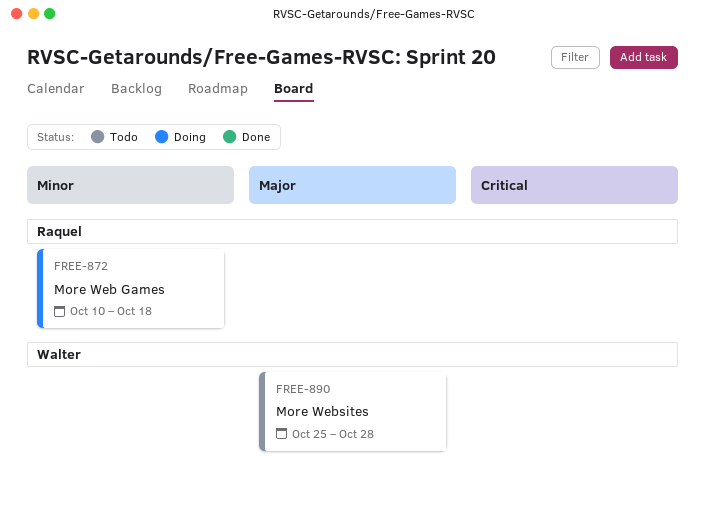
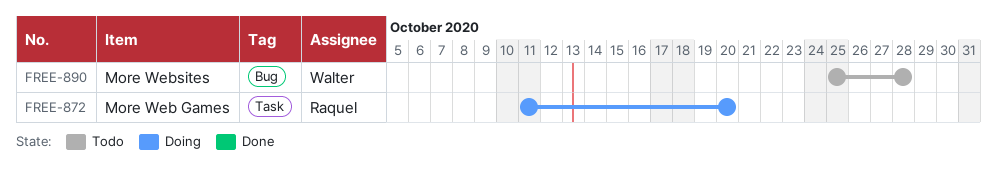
FREE-872, start: Oct 10 -> Oct 11
FREE-872, due: Oct 18 -> Oct 20

